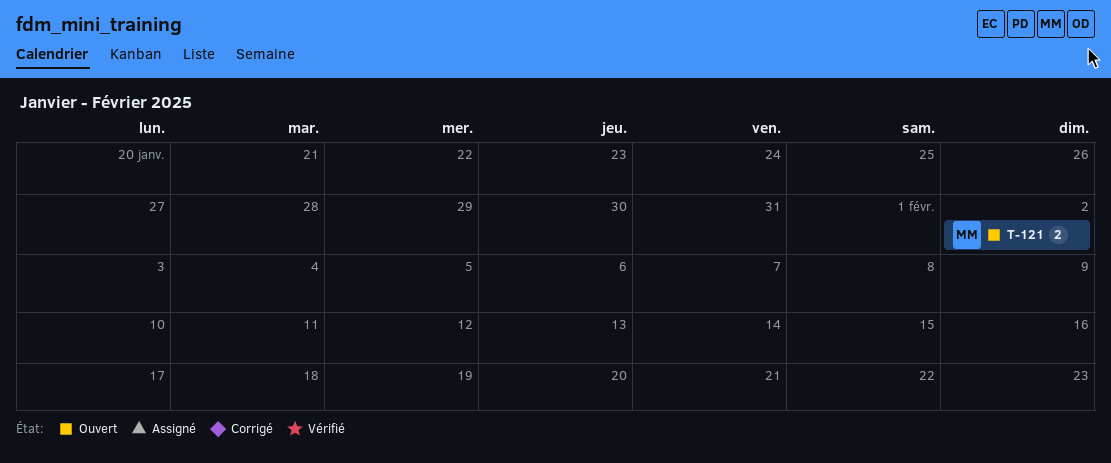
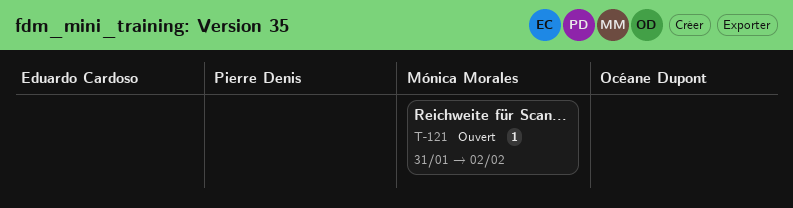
T-121, estimate: 2 -> 1
T-121, start: Feb 2 -> Jan 31

